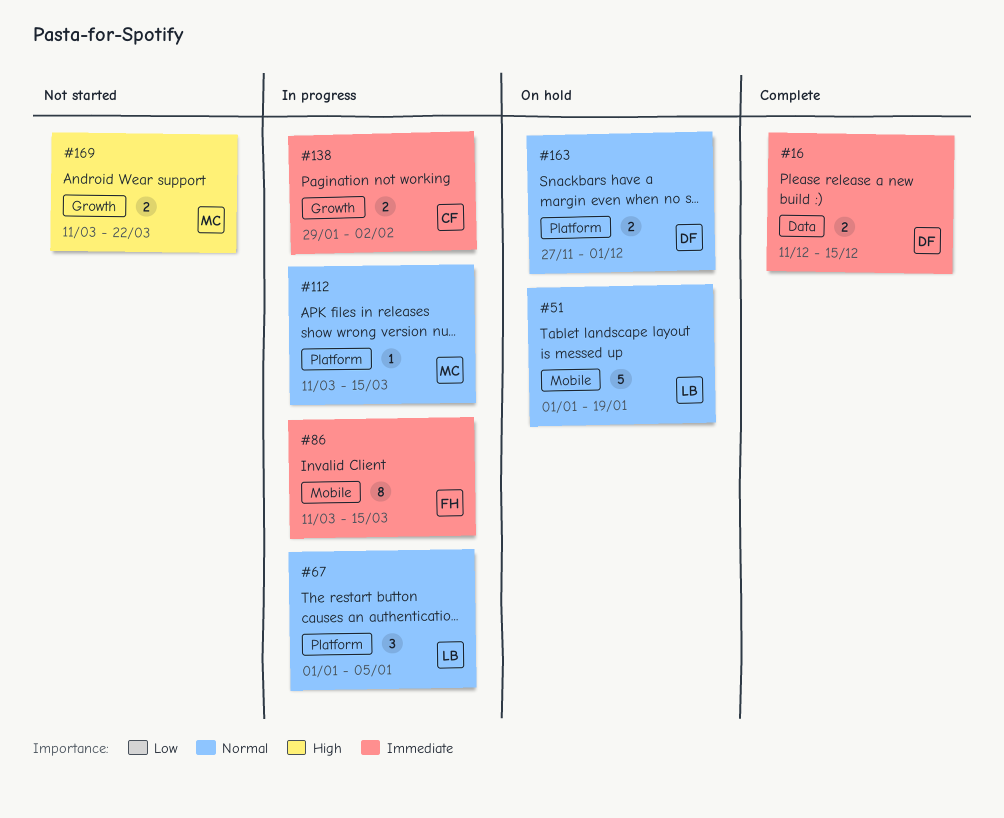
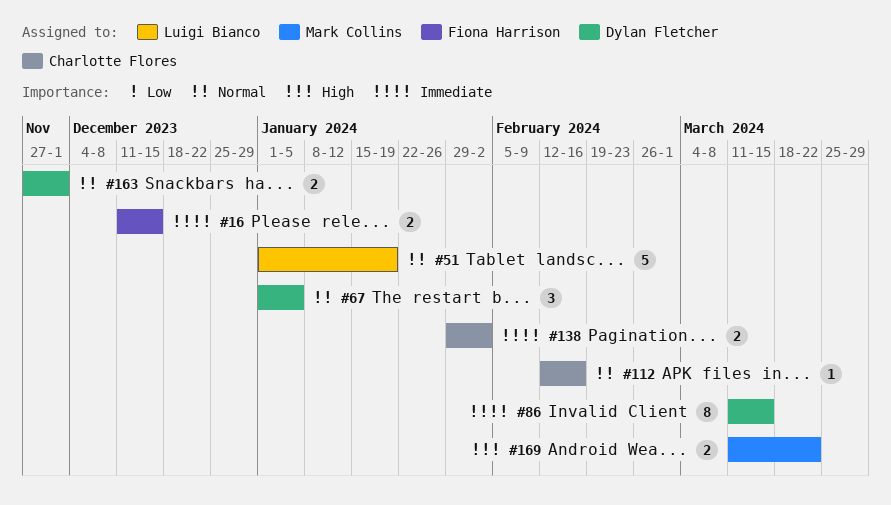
#16, owner: Dylan Fletcher -> Fiona Harrison
#67, owner: Luigi Bianco -> Dylan Fletcher
#86, owner: Fiona Harrison -> Dylan Fletcher
#112, owner: Mark Collins -> Charlotte Flores
#112, start: Mar 11 -> Feb 12
#112, due: Mar 15 -> Feb 16

